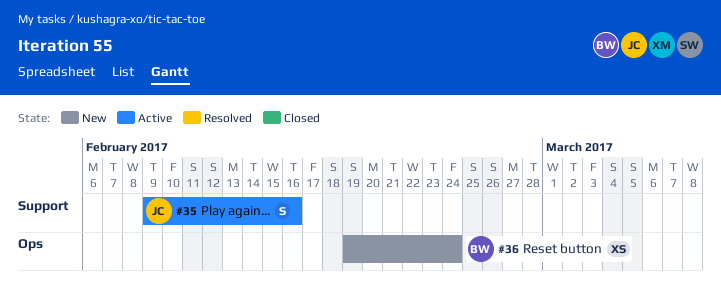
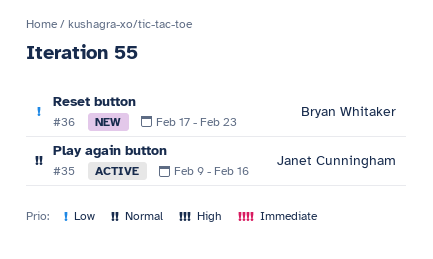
#36, start: Feb 19 -> Feb 17
#36, due: Feb 24 -> Feb 23

